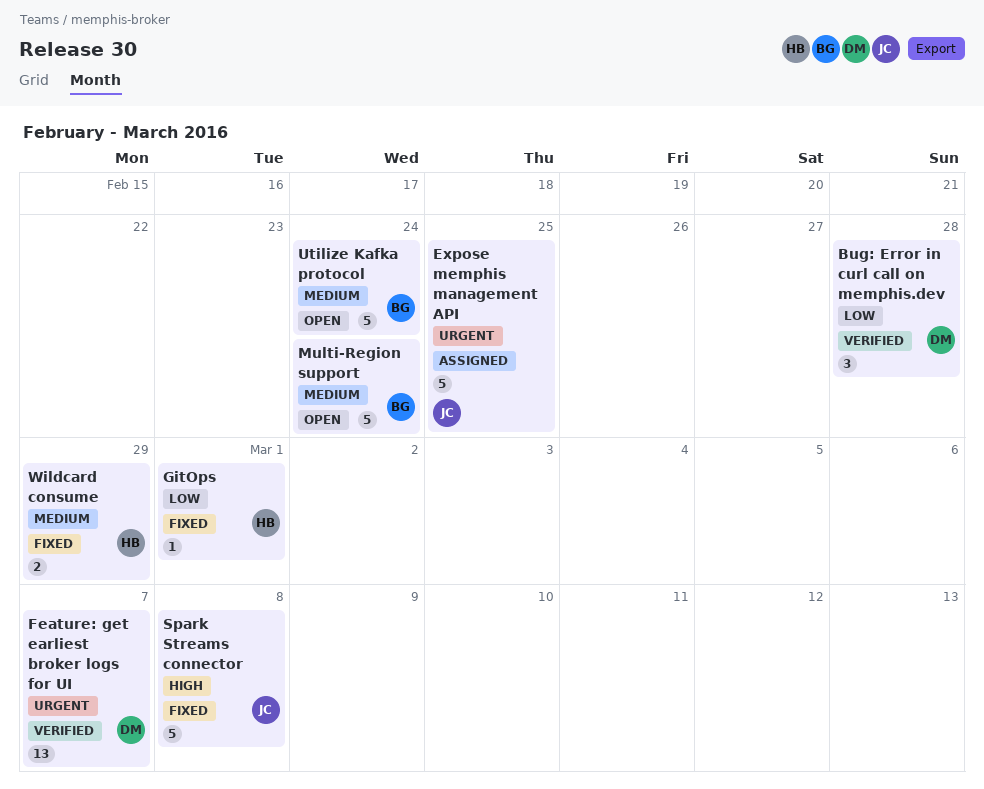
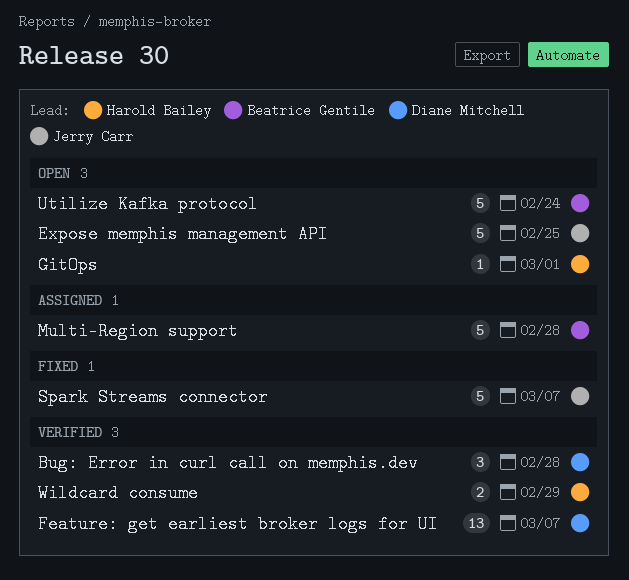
Expose memphis management API, status: Assigned -> Open
GitOps, status: Fixed -> Open
Multi-Region support, status: Open -> Assigned
Multi-Region support, due: Feb 24 -> Feb 28
Spark Streams connector, due: Mar 8 -> Mar 7
Wildcard consume, status: Fixed -> Verified

